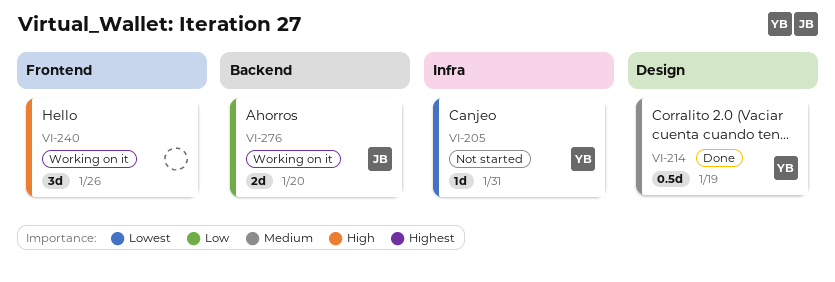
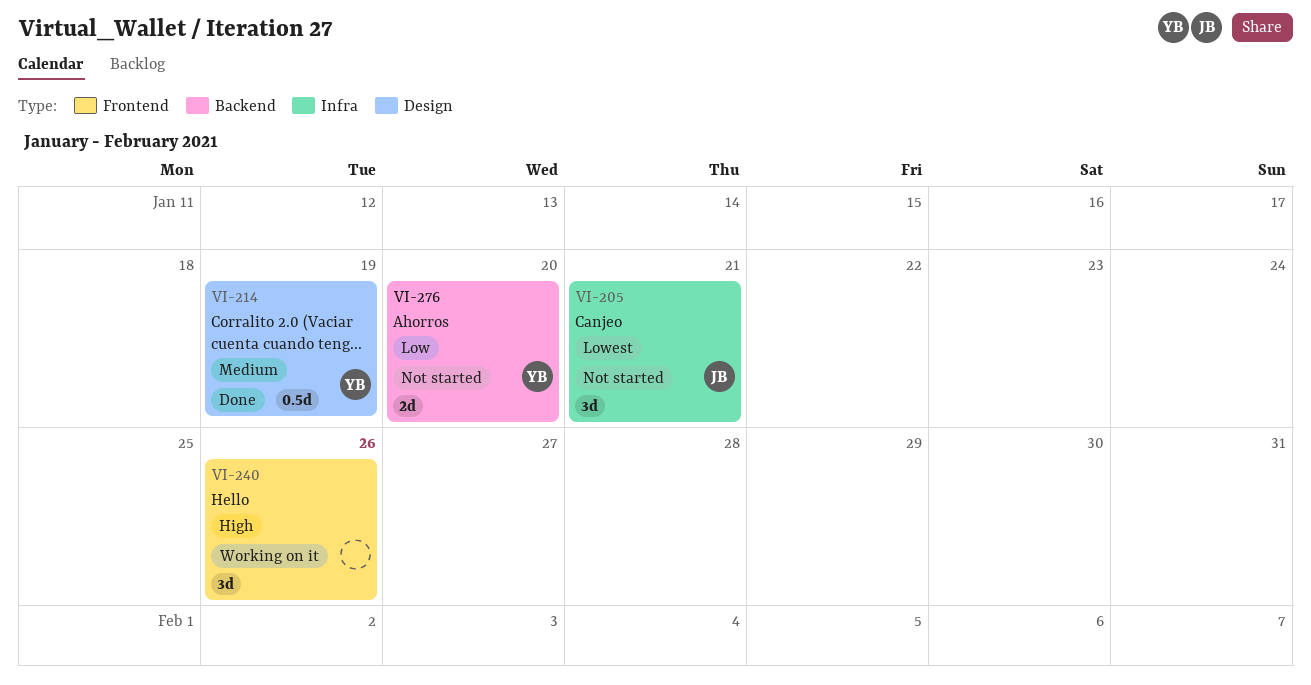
VI-205, owner: YB -> JB
VI-205, estimate: 1d -> 3d
VI-205, due: Jan 31 -> Jan 21
VI-276, status: Working on it -> Not started
VI-276, owner: JB -> YB

